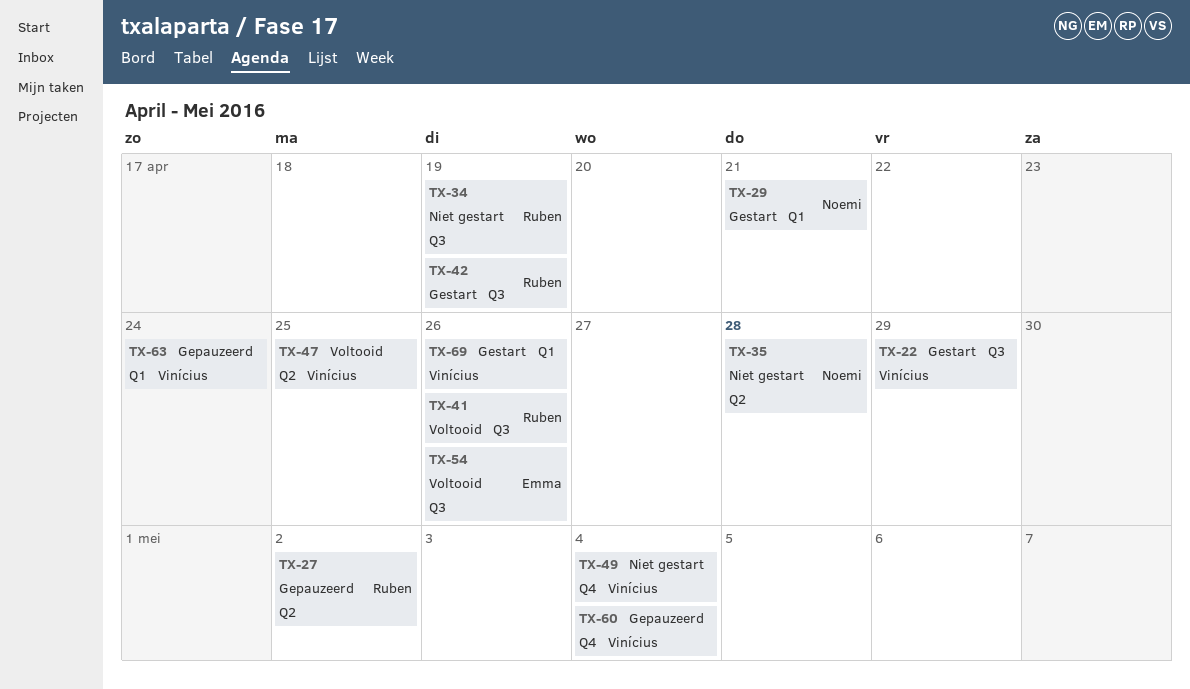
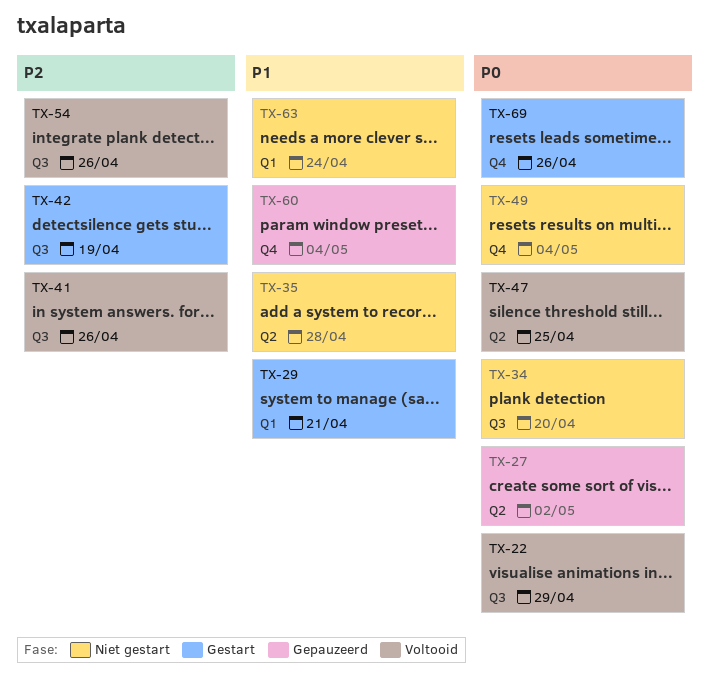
TX-22, status: Gestart -> Voltooid
TX-34, due: Apr 19 -> Apr 20
TX-63, status: Gepauzeerd -> Niet gestart
TX-69, label: Q1 -> Q4

